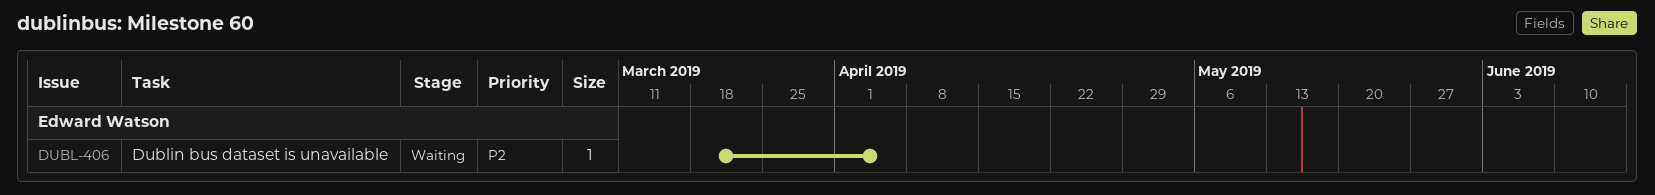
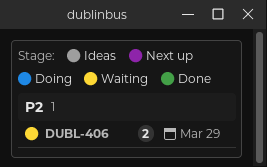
DUBL-406, estimate: 1 -> 2
DUBL-406, due: Apr 5 -> Mar 29

